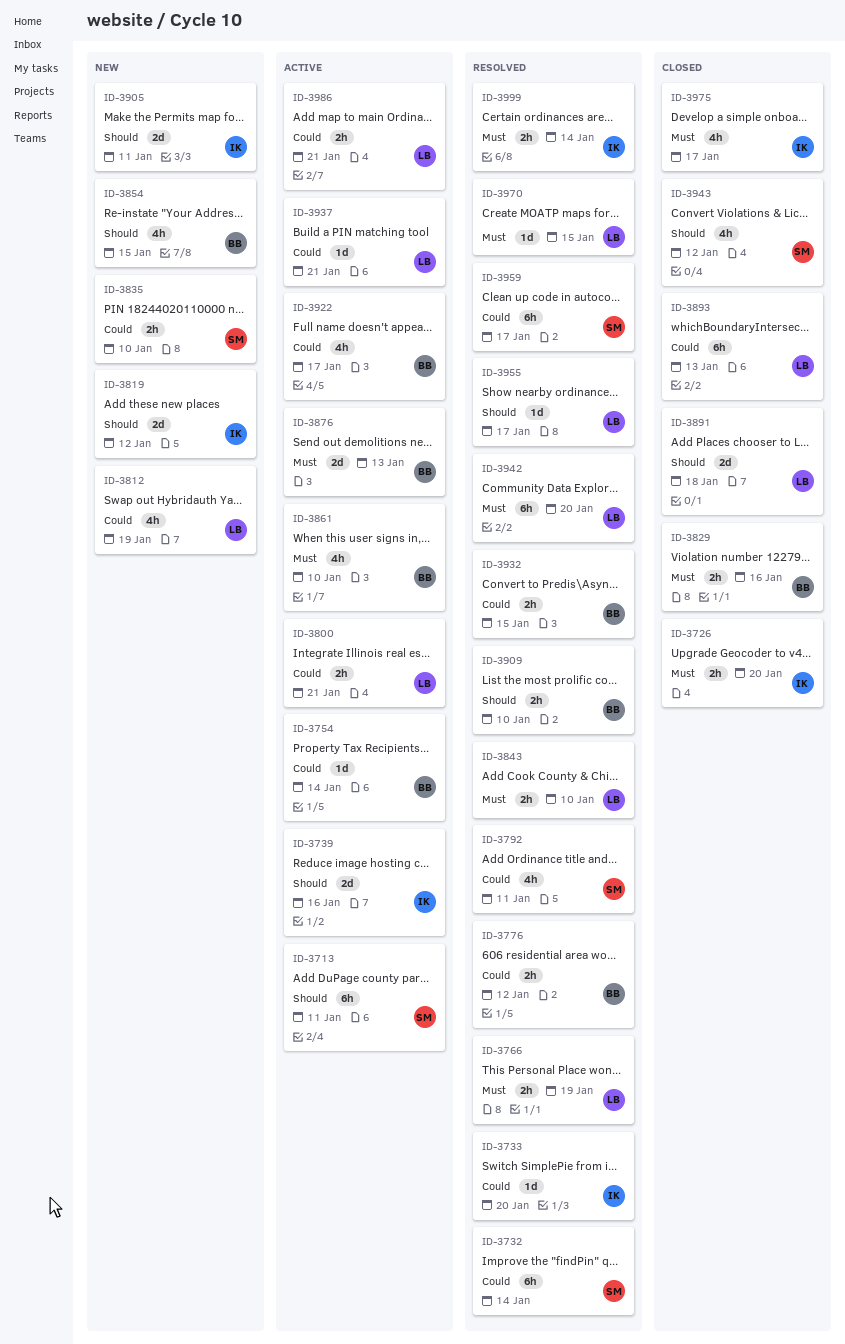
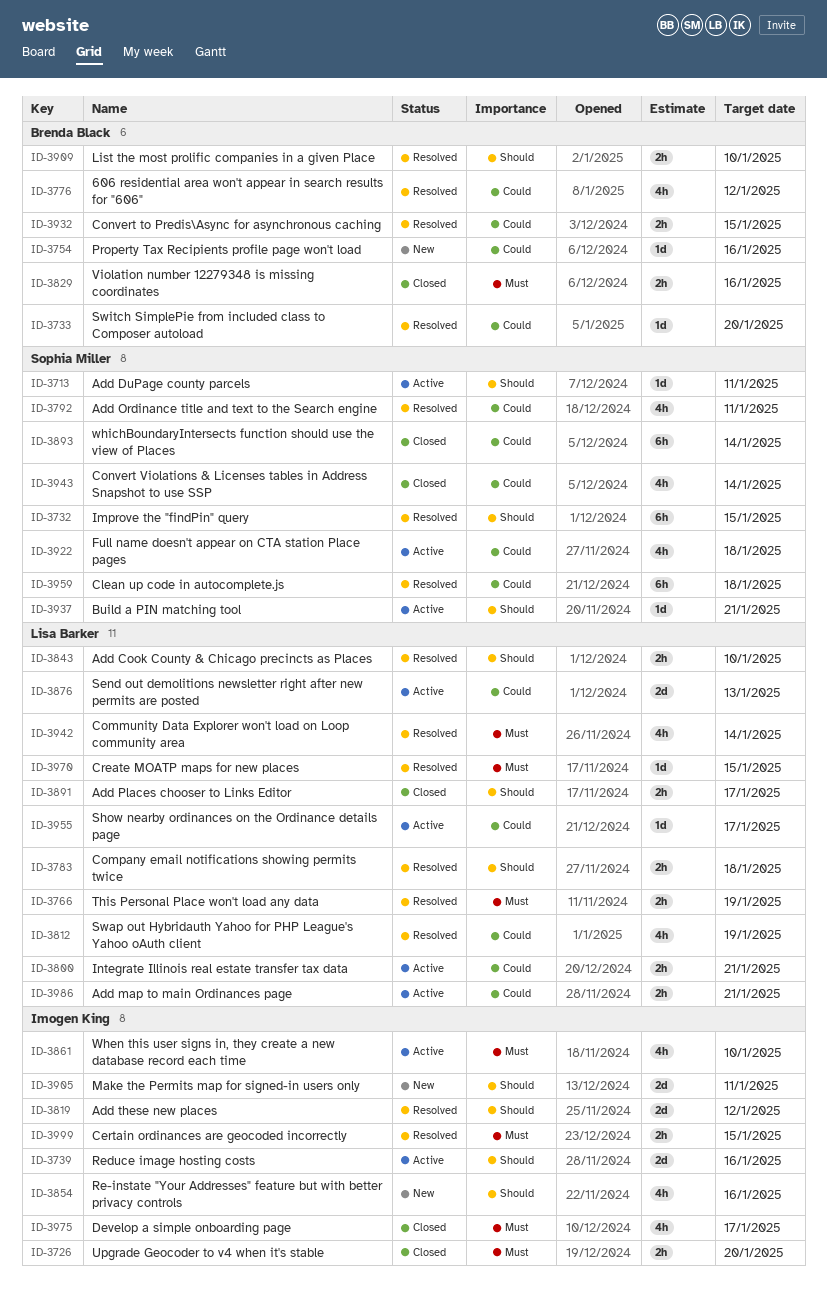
ID-3713, estimate: 6h -> 1d
ID-3732, priority: Could -> Should
ID-3732, due: Jan 14 -> Jan 15
ID-3733, owner: Imogen King -> Brenda Black
ID-3754, status: Active -> New
ID-3754, due: Jan 14 -> Jan 16
ID-3776, estimate: 2h -> 4h
ID-3783: none -> present
ID-3812, status: New -> Resolved
ID-3819, status: New -> Resolved
ID-3835: present -> none
ID-3843, priority: Must -> Should
ID-3854, owner: Brenda Black -> Imogen King
ID-3854, due: Jan 15 -> Jan 16
ID-3861, owner: Brenda Black -> Imogen King
ID-3876, owner: Brenda Black -> Lisa Barker
ID-3876, priority: Must -> Could
ID-3891, estimate: 2d -> 2h
ID-3891, due: Jan 18 -> Jan 17
ID-3893, owner: Lisa Barker -> Sophia Miller
ID-3893, due: Jan 13 -> Jan 14
ID-3922, owner: Brenda Black -> Sophia Miller
ID-3922, due: Jan 17 -> Jan 18
ID-3937, owner: Lisa Barker -> Sophia Miller
ID-3937, priority: Could -> Should
ID-3942, estimate: 6h -> 4h
ID-3942, due: Jan 20 -> Jan 14
ID-3943, priority: Should -> Could
ID-3943, due: Jan 12 -> Jan 14
ID-3955, status: Resolved -> Active
ID-3955, priority: Should -> Could
ID-3959, due: Jan 17 -> Jan 18
ID-3999, due: Jan 14 -> Jan 15

